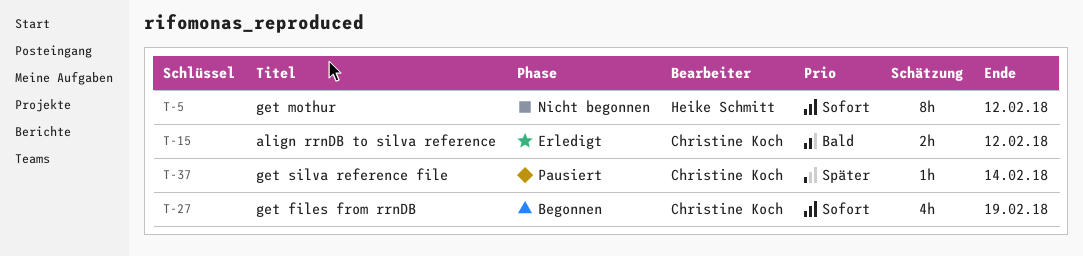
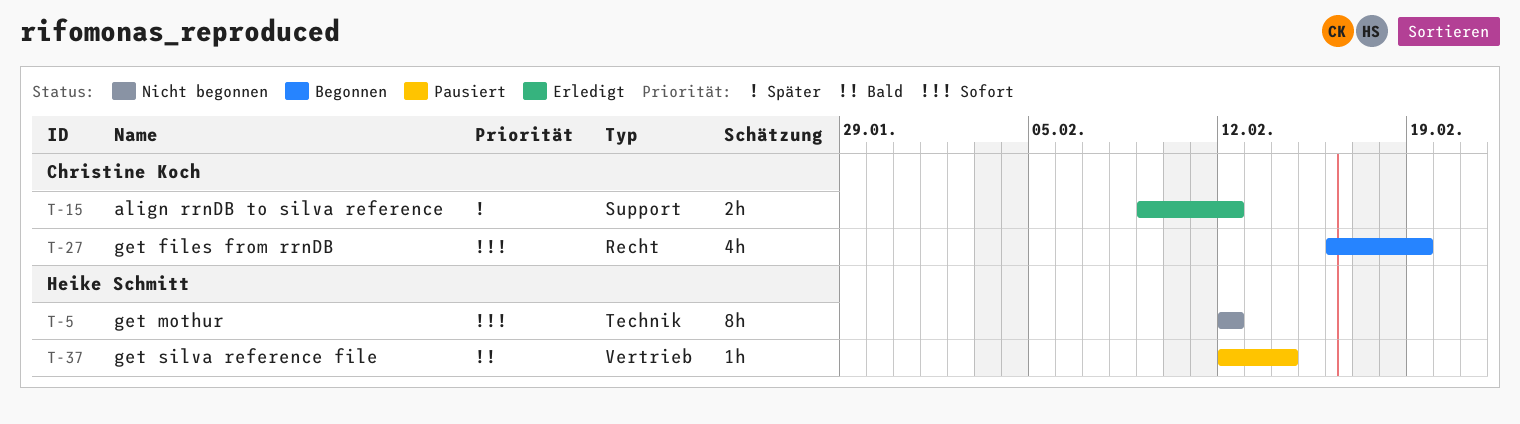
T-15, priority: Bald -> Später
T-37, owner: Christine Koch -> Heike Schmitt
T-37, priority: Später -> Bald

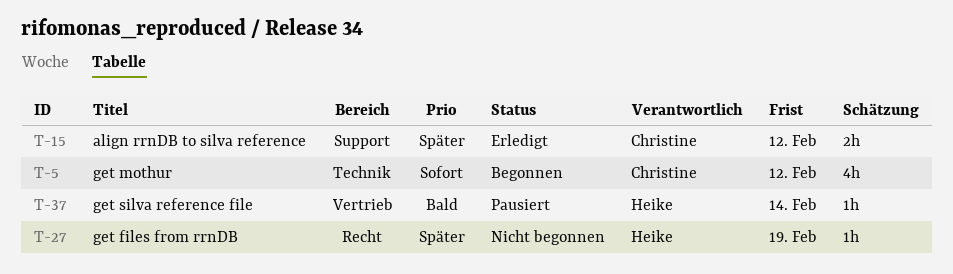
T-5, status: Nicht begonnen -> Begonnen
T-5, owner: Heike Schmitt -> Christine Koch
T-5, estimate: 8h -> 4h
T-27, status: Begonnen -> Nicht begonnen
T-27, owner: Christine Koch -> Heike Schmitt
T-27, priority: Sofort -> Später
T-27, estimate: 4h -> 1h

